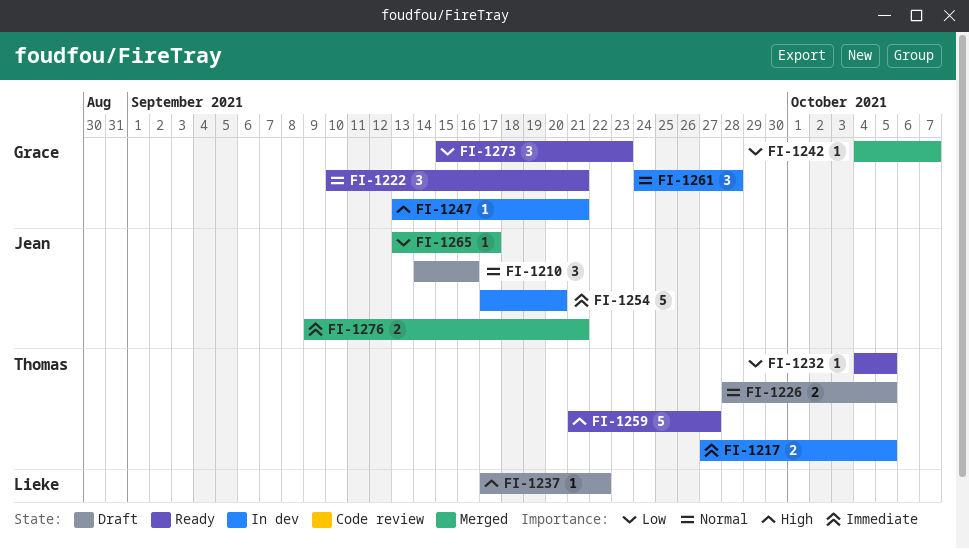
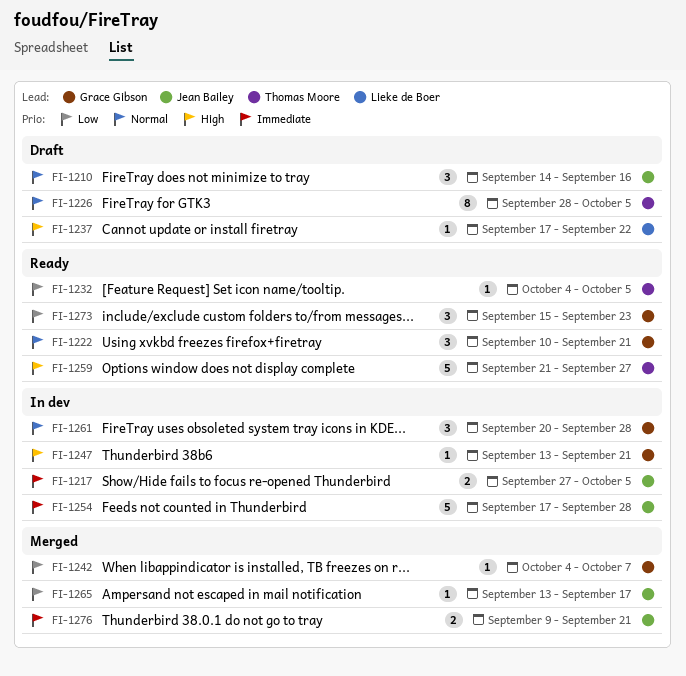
FI-1217, owner: Thomas Moore -> Jean Bailey
FI-1226, estimate: 2 -> 8
FI-1254, due: Sep 20 -> Sep 28
FI-1261, start: Sep 24 -> Sep 20

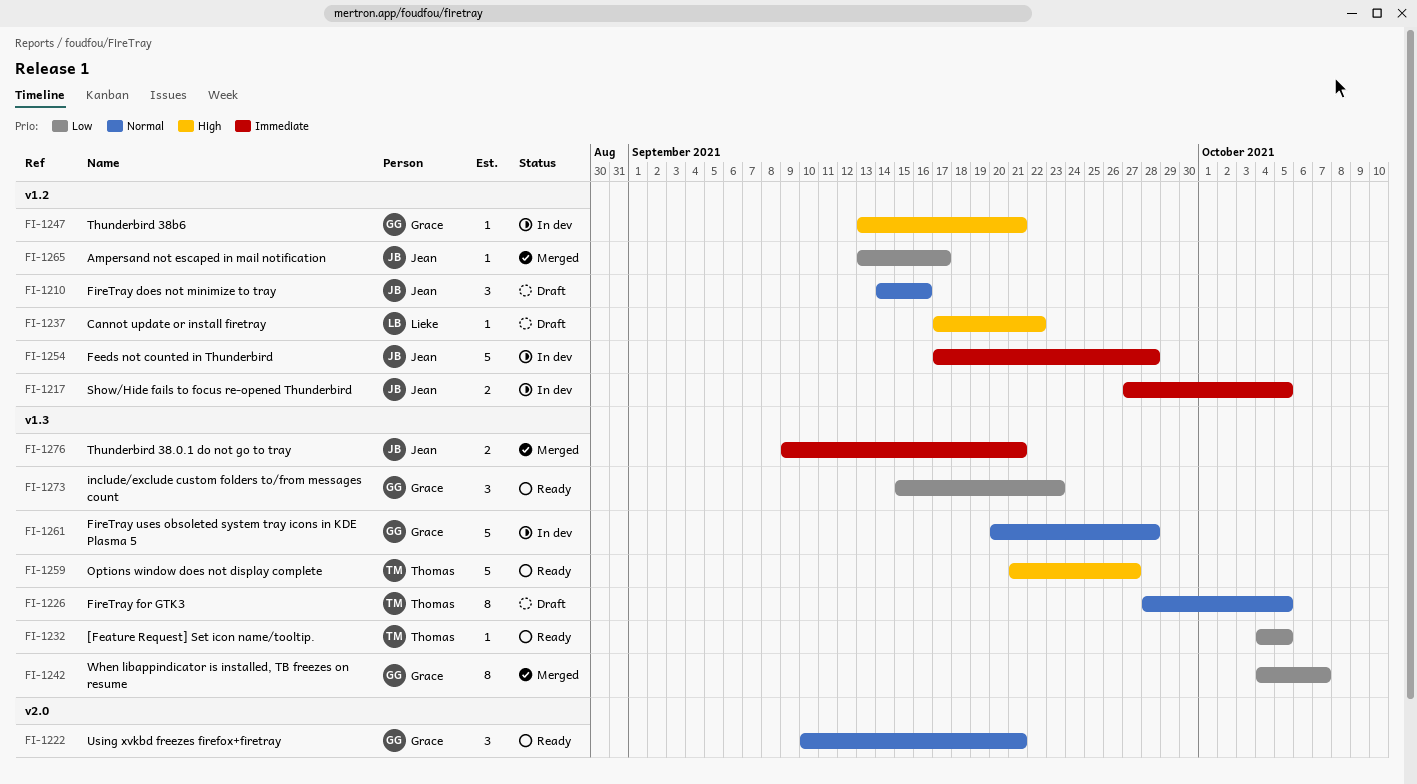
FI-1242, estimate: 1 -> 8
FI-1261, estimate: 3 -> 5

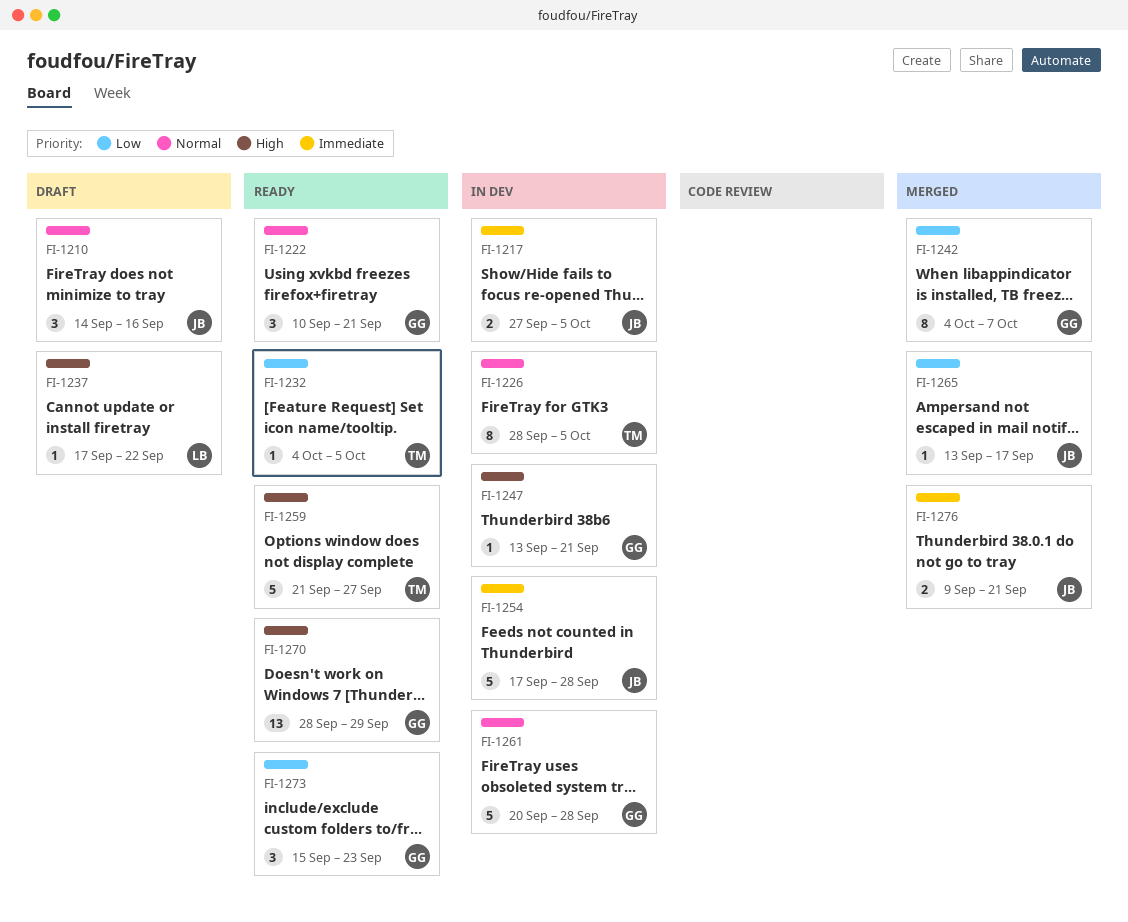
FI-1226, status: Draft -> In dev
FI-1270: none -> present

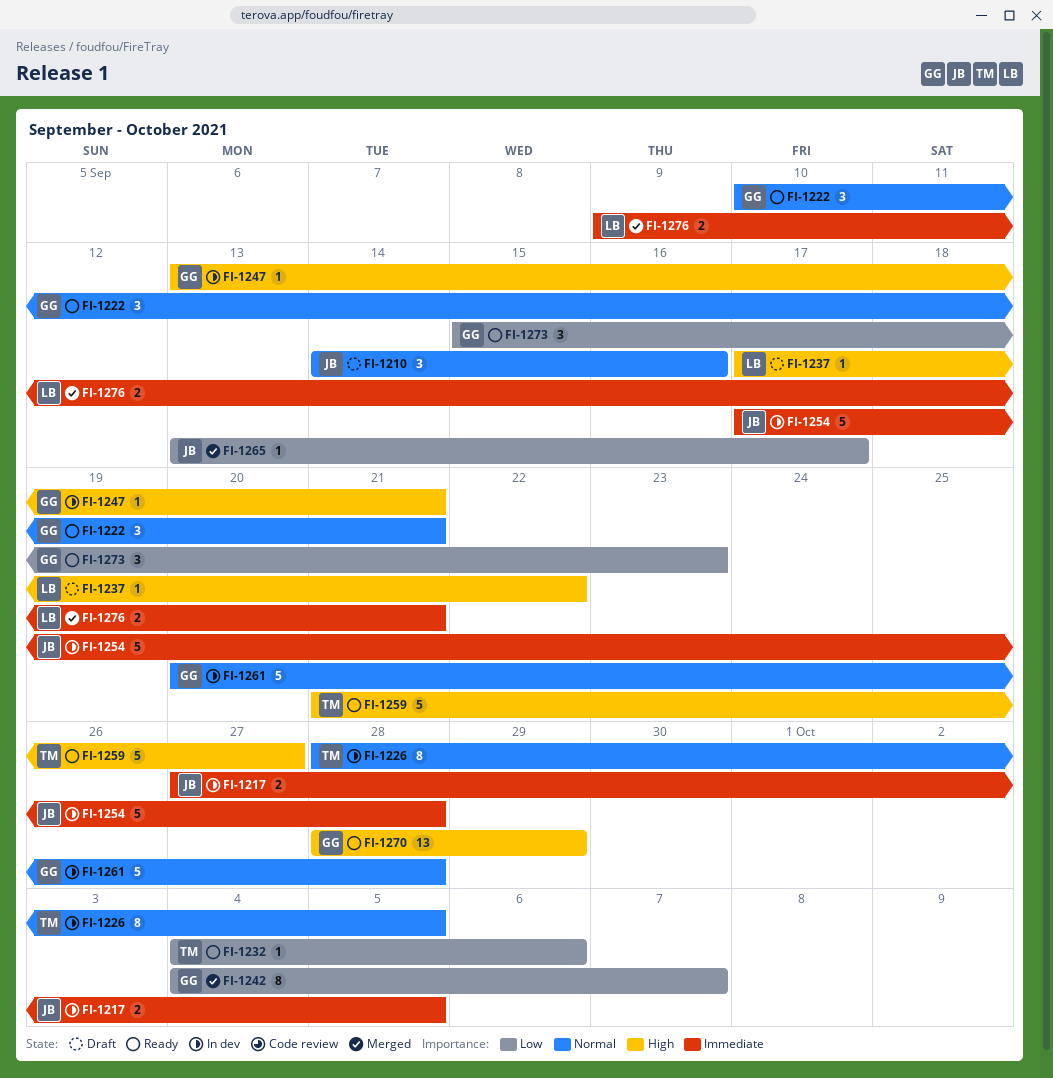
FI-1232, due: Oct 5 -> Oct 6
FI-1276, owner: JB -> LB

